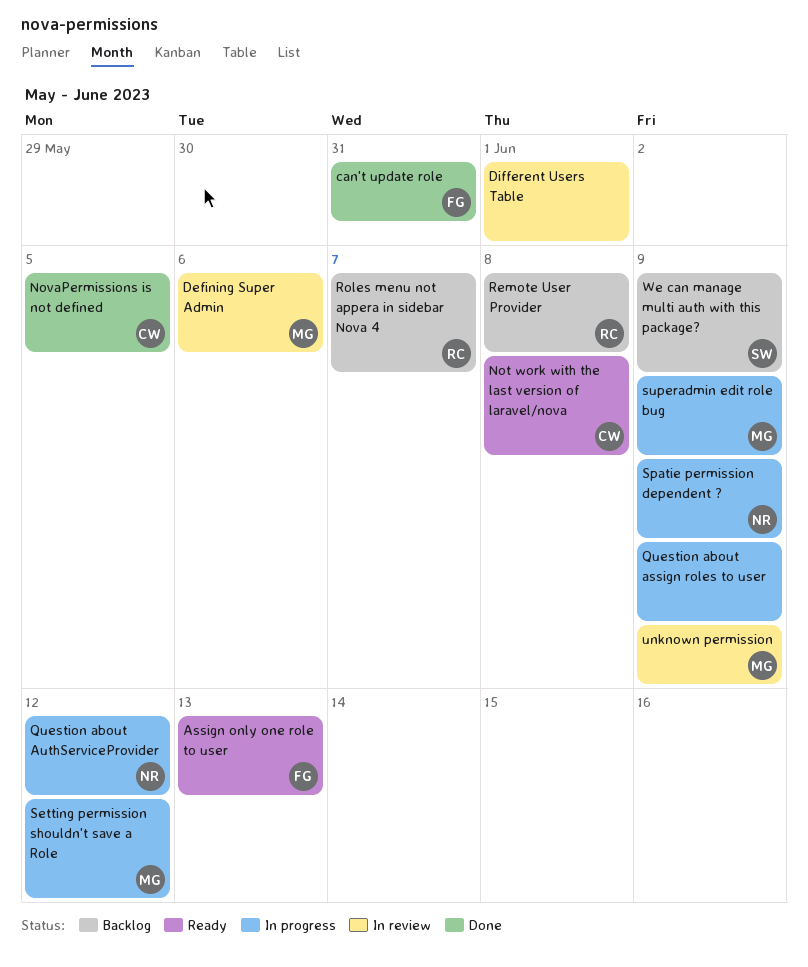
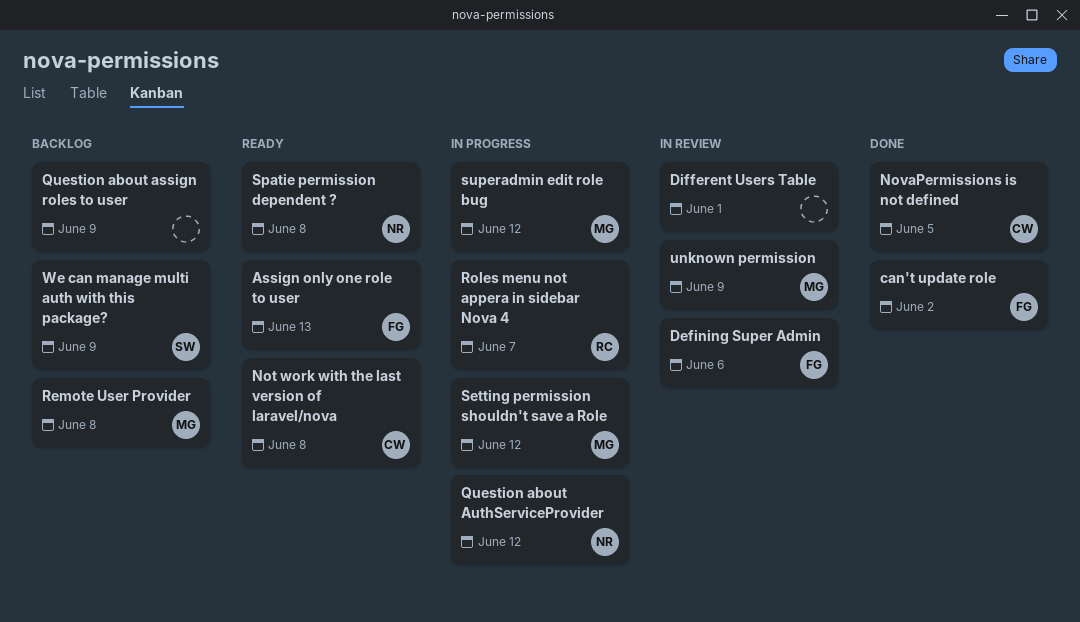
can't update role, due: May 31 -> Jun 2
Defining Super Admin, owner: MG -> FG
Question about assign roles to user, status: In progress -> Backlog
Remote User Provider, owner: RC -> MG
Roles menu not appera in sidebar Nova 4, status: Backlog -> In progress
Spatie permission dependent ?, status: In progress -> Ready
Spatie permission dependent ?, due: Jun 9 -> Jun 8
superadmin edit role bug, due: Jun 9 -> Jun 12

